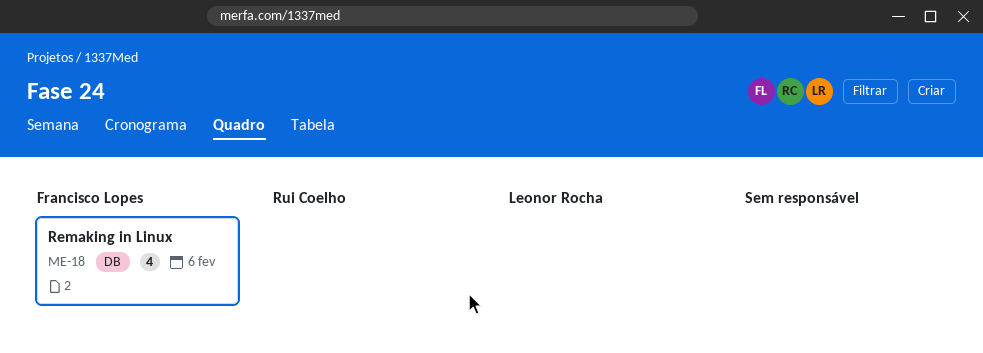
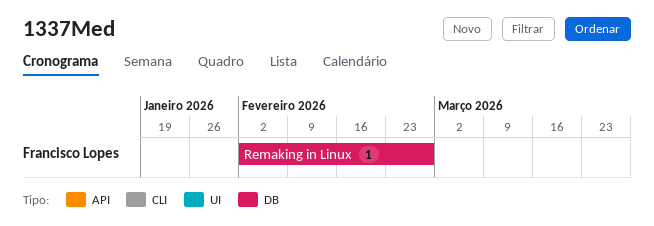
Remaking in Linux, estimate: 4 -> 1
Remaking in Linux, due: Feb 6 -> Feb 27

